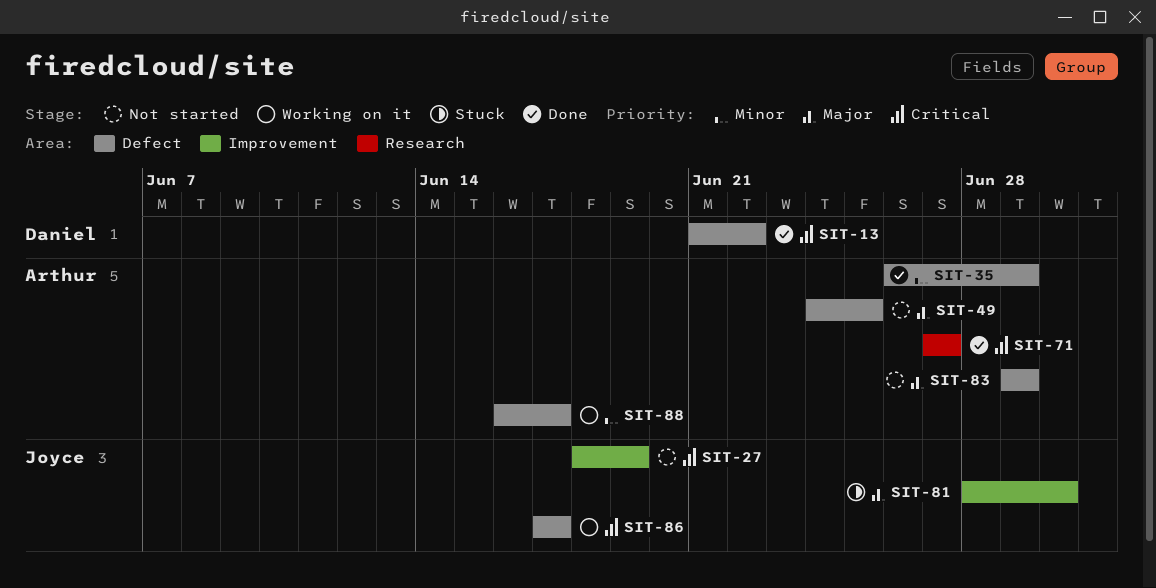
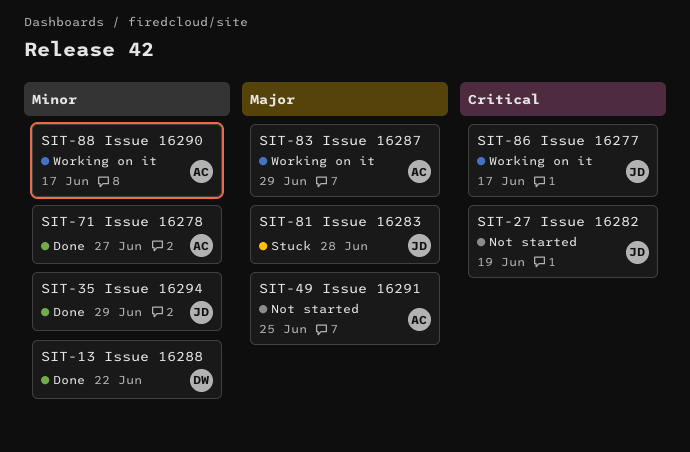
SIT-13, priority: Critical -> Minor
SIT-35, owner: Arthur -> Joyce
SIT-71, priority: Critical -> Minor
SIT-81, due: Jun 30 -> Jun 28
SIT-83, status: Not started -> Working on it

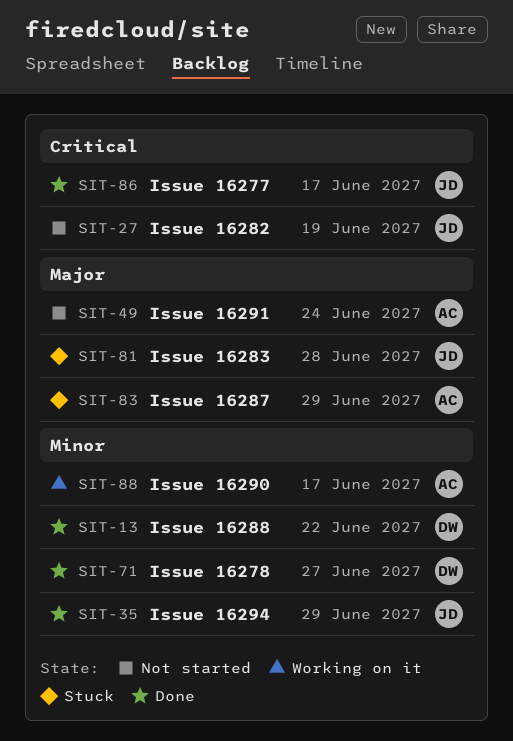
SIT-49, due: Jun 25 -> Jun 24
SIT-71, owner: AC -> DW
SIT-83, status: Working on it -> Stuck
SIT-86, status: Working on it -> Done

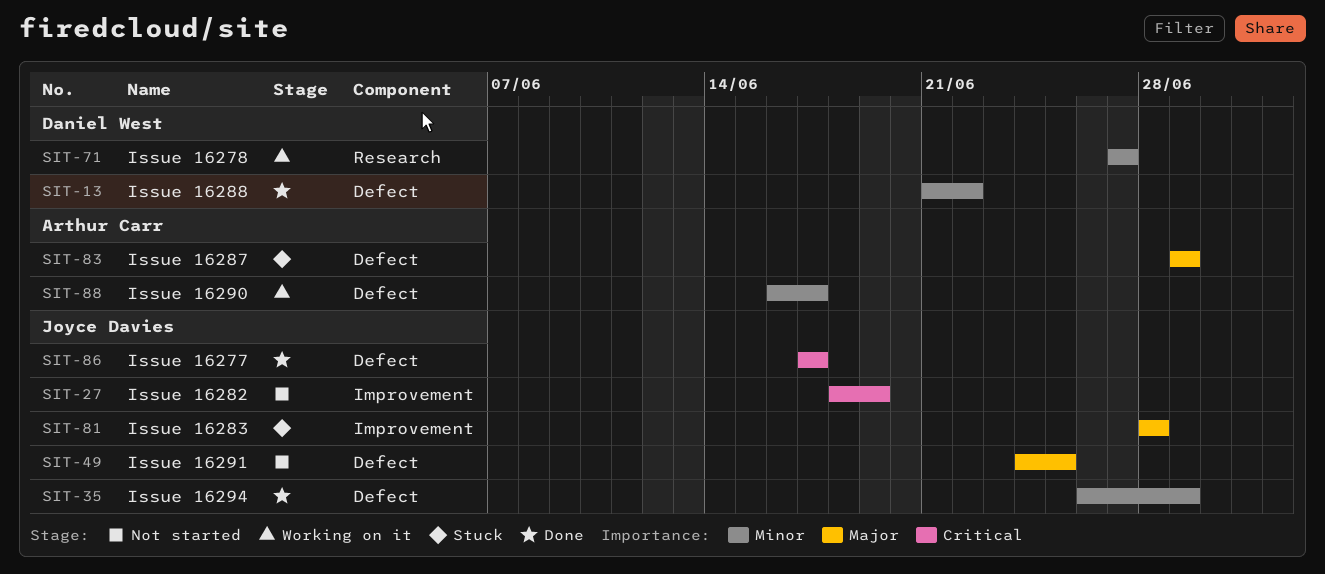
SIT-49, owner: Arthur Carr -> Joyce Davies
SIT-49, due: Jun 24 -> Jun 25
SIT-71, status: Done -> Working on it

